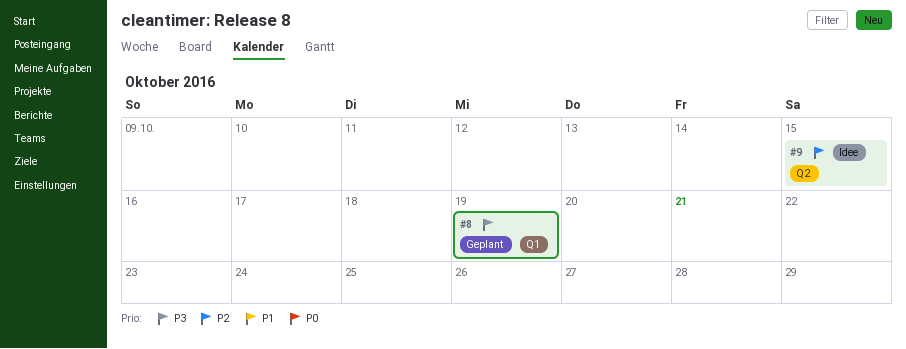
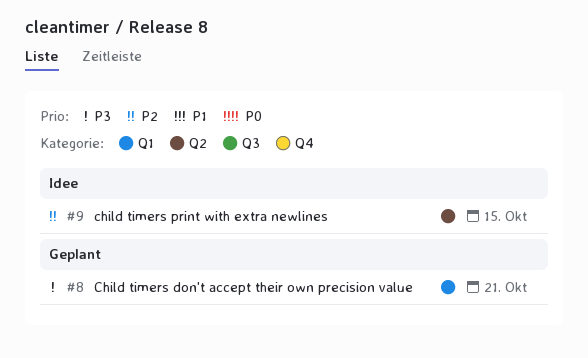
#8, due: Oct 19 -> Oct 21

